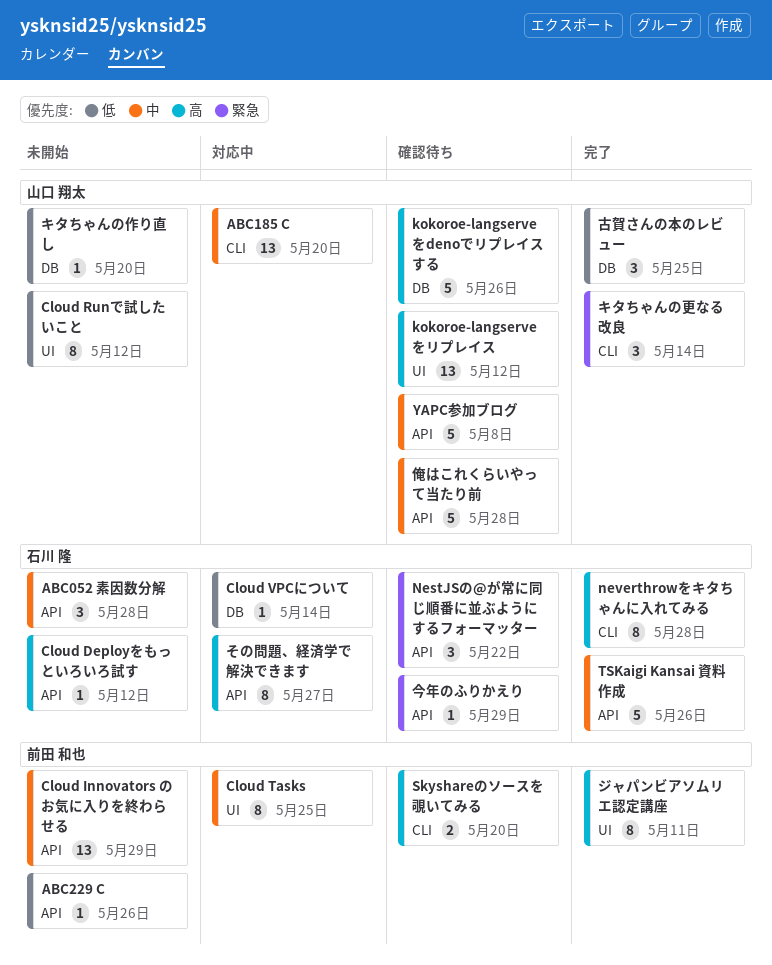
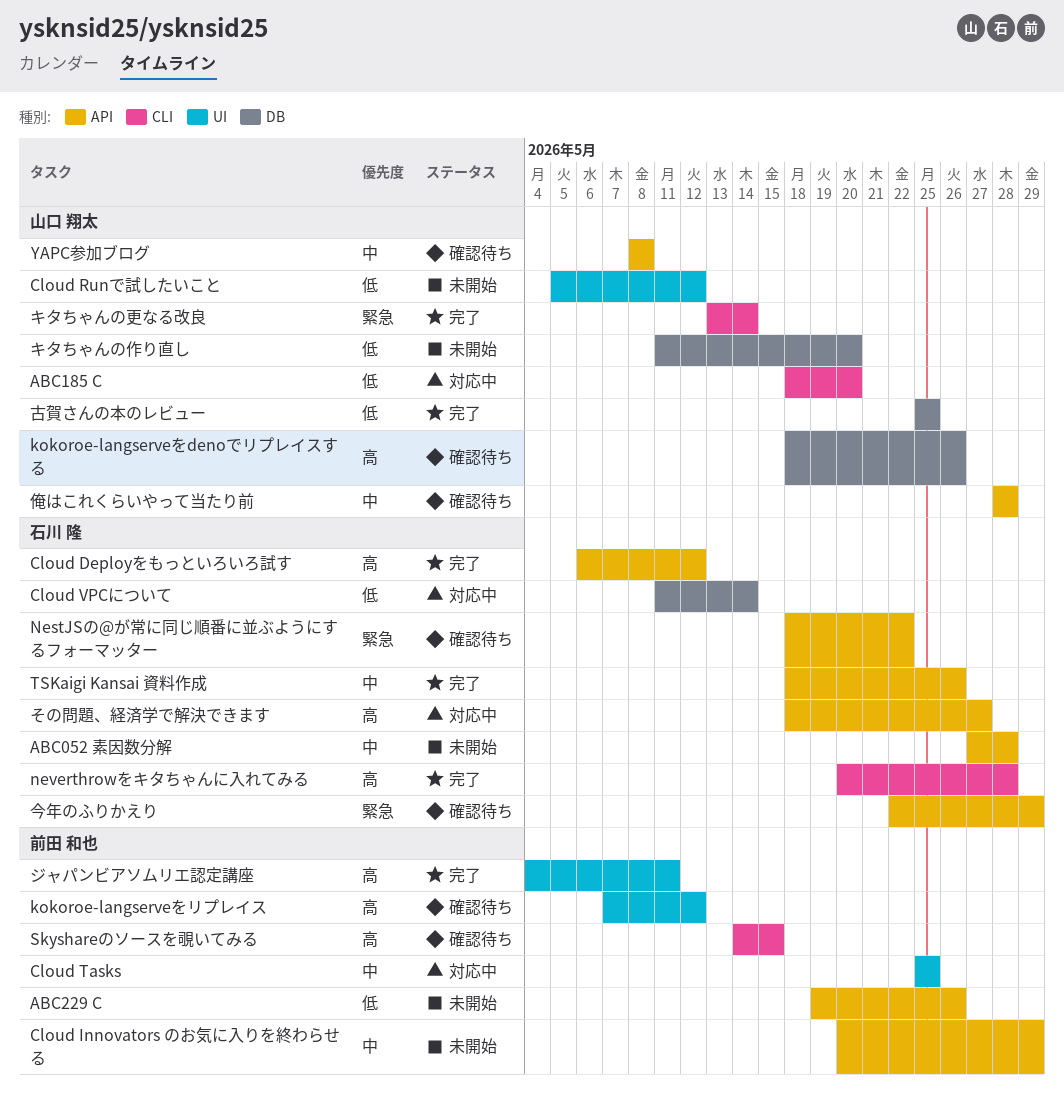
ABC185 C, priority: 中 -> 低
Cloud Deployをもっといろいろ試す, status: 未開始 -> 完了
kokoroe-langserveをリプレイス, owner: 山口 翔太 -> 前田 和也
Skyshareのソースを覗いてみる, due: May 20 -> May 15

